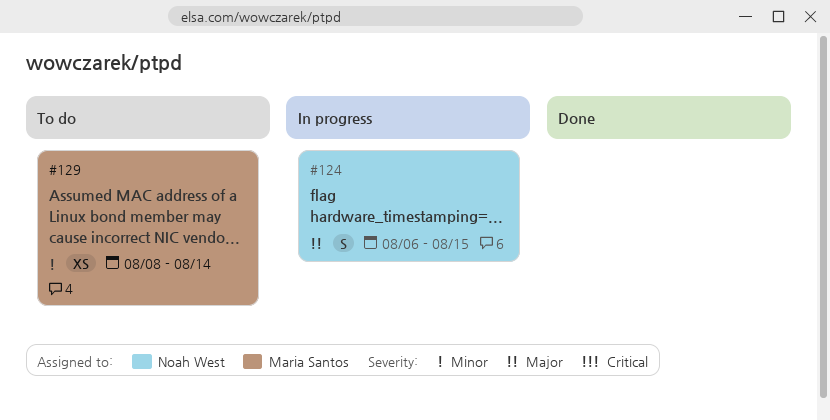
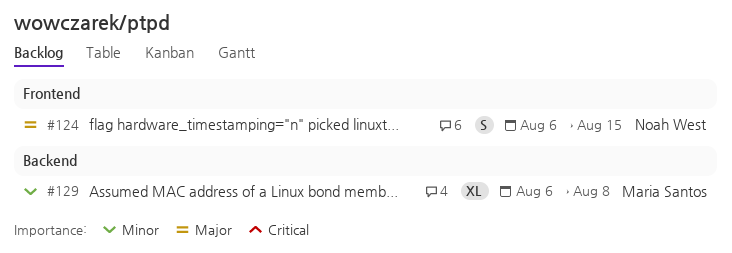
#129, estimate: XS -> XL
#129, start: Aug 8 -> Aug 6
#129, due: Aug 14 -> Aug 8

